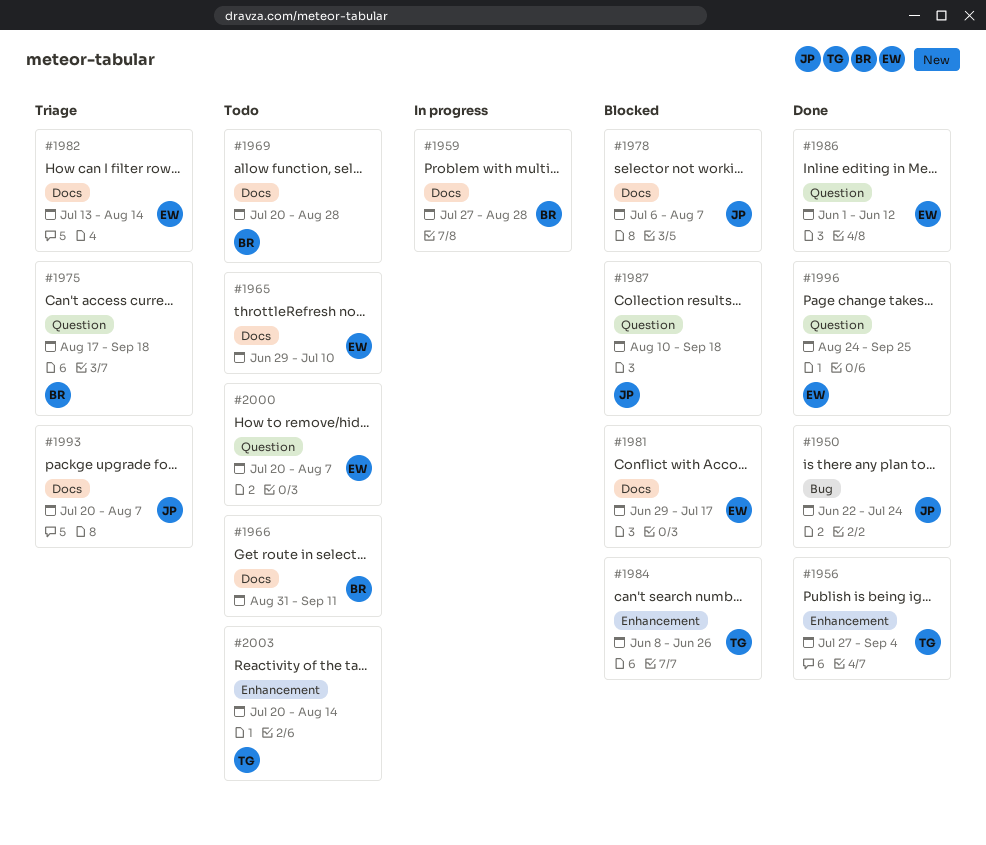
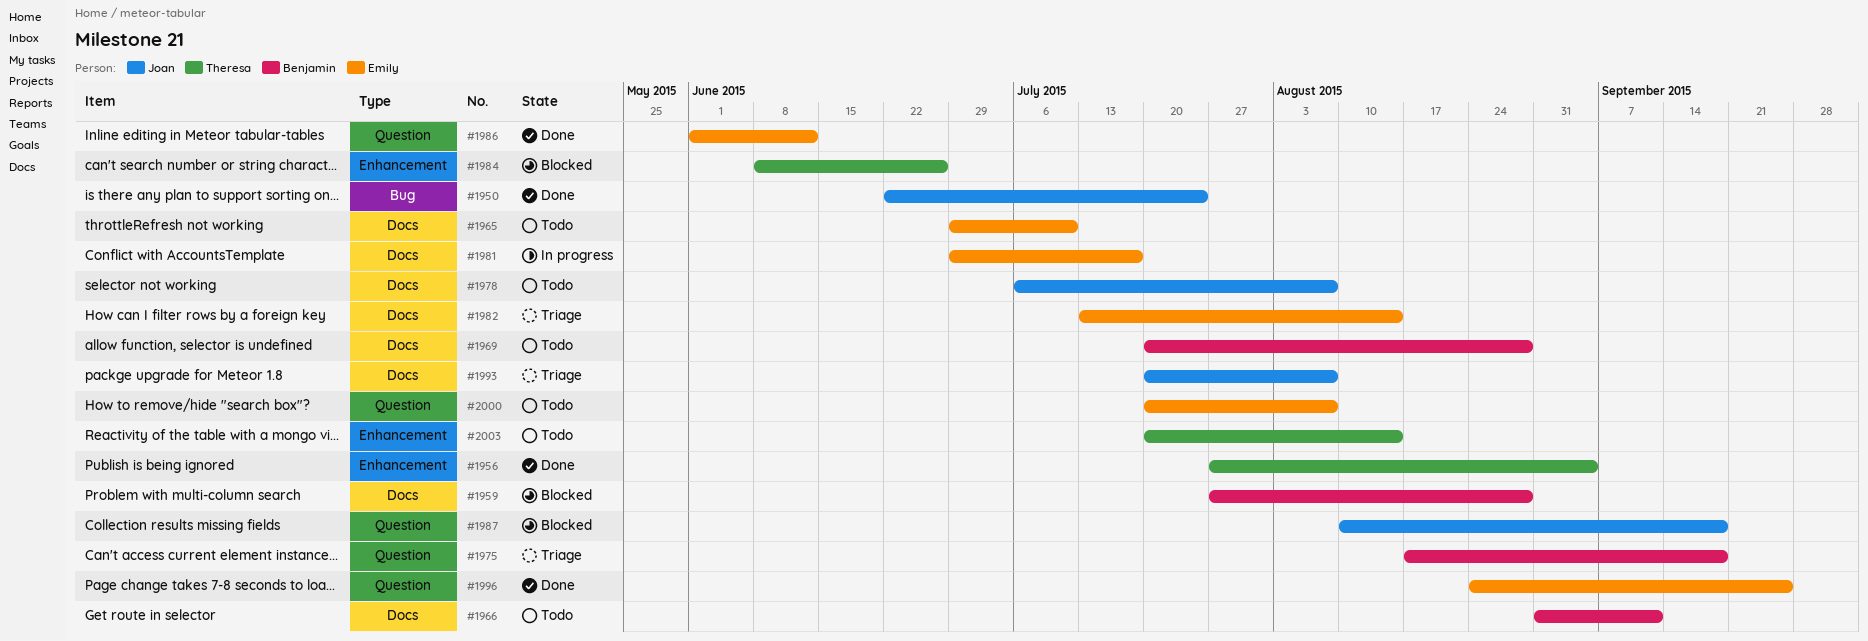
#1959, status: In progress -> Blocked
#1978, status: Blocked -> Todo
#1981, status: Blocked -> In progress

